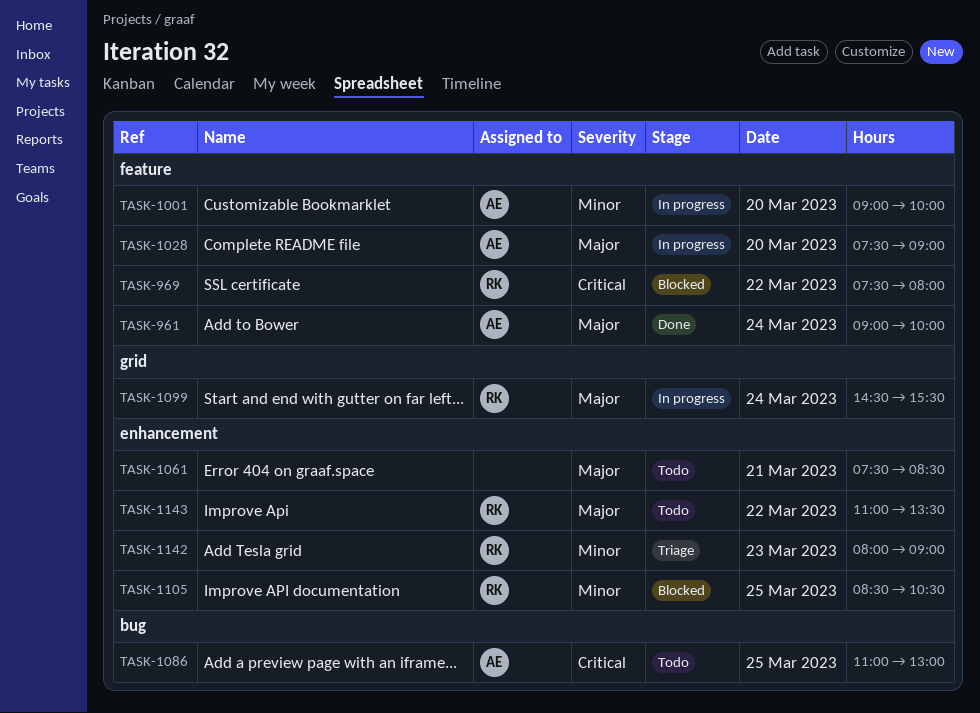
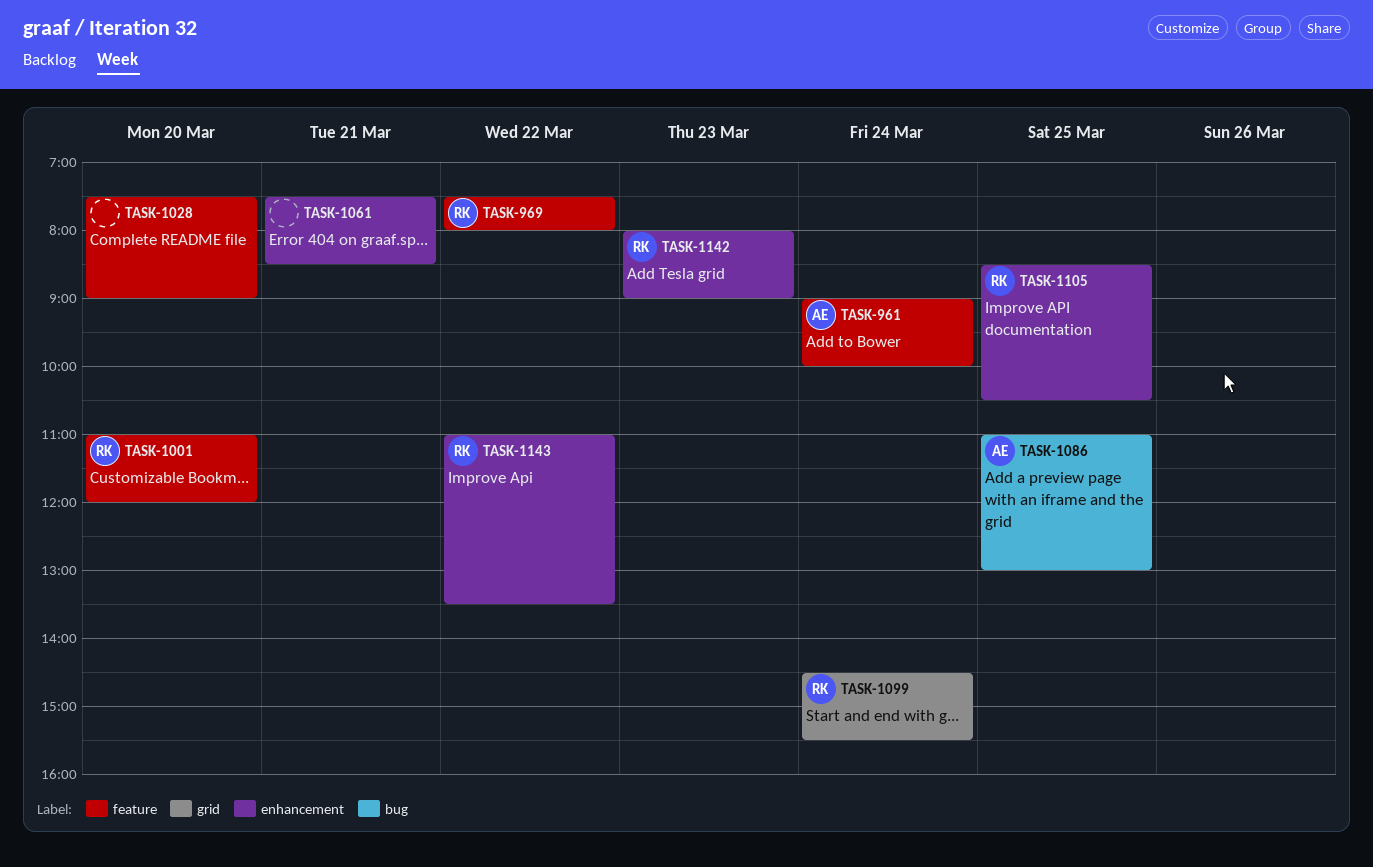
TASK-1001, owner: AE -> RK
TASK-1001, begins: 09:00 -> 11:00
TASK-1001, ends: 10:00 -> 12:00
TASK-1028, owner: AE -> none

